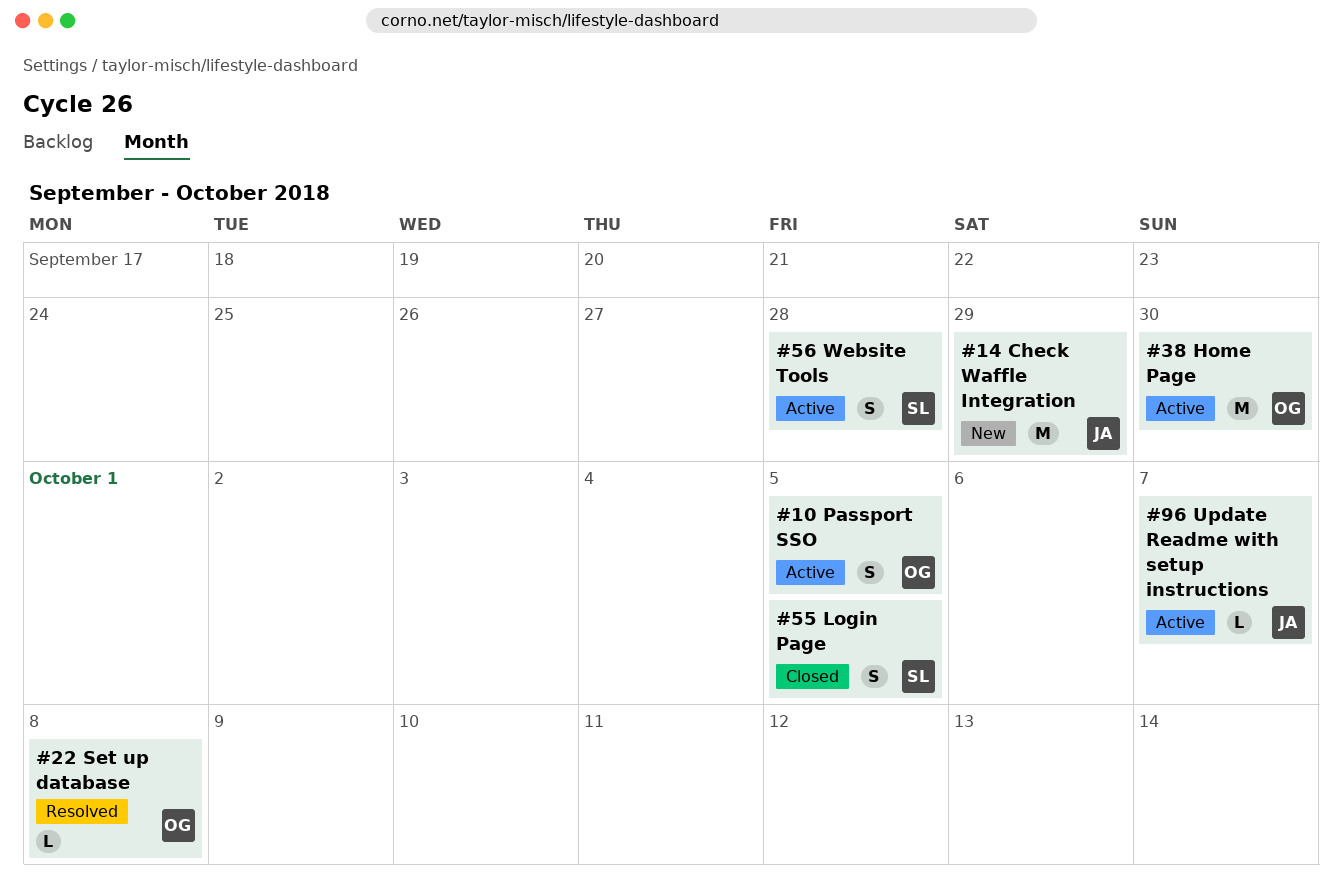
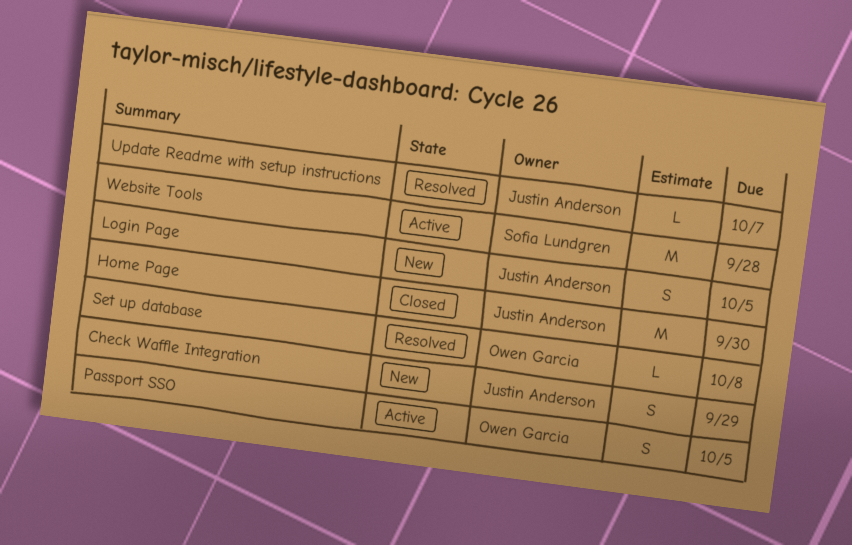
Check Waffle Integration, estimate: M -> S
Home Page, status: Active -> Closed
Home Page, owner: Owen Garcia -> Justin Anderson
Login Page, status: Closed -> New
Login Page, owner: Sofia Lundgren -> Justin Anderson
Update Readme with setup instructions, status: Active -> Resolved
Website Tools, estimate: S -> M

